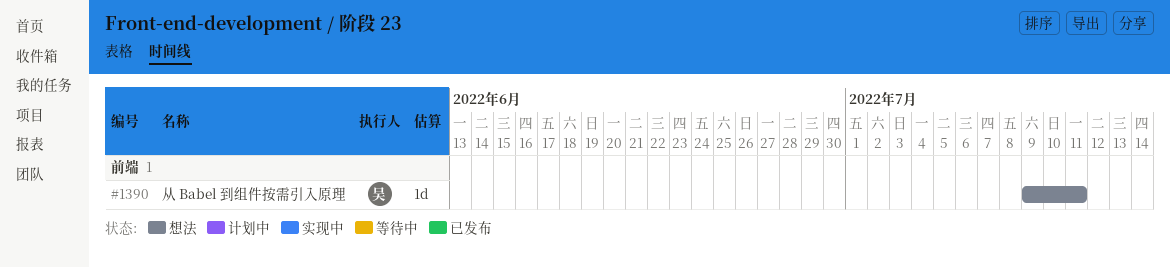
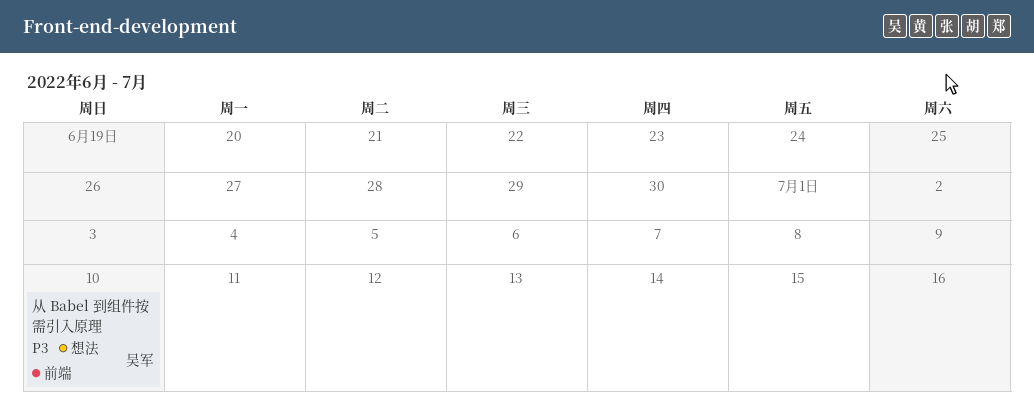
从 Babel 到组件按需引入原理, due: Jul 11 -> Jul 10

